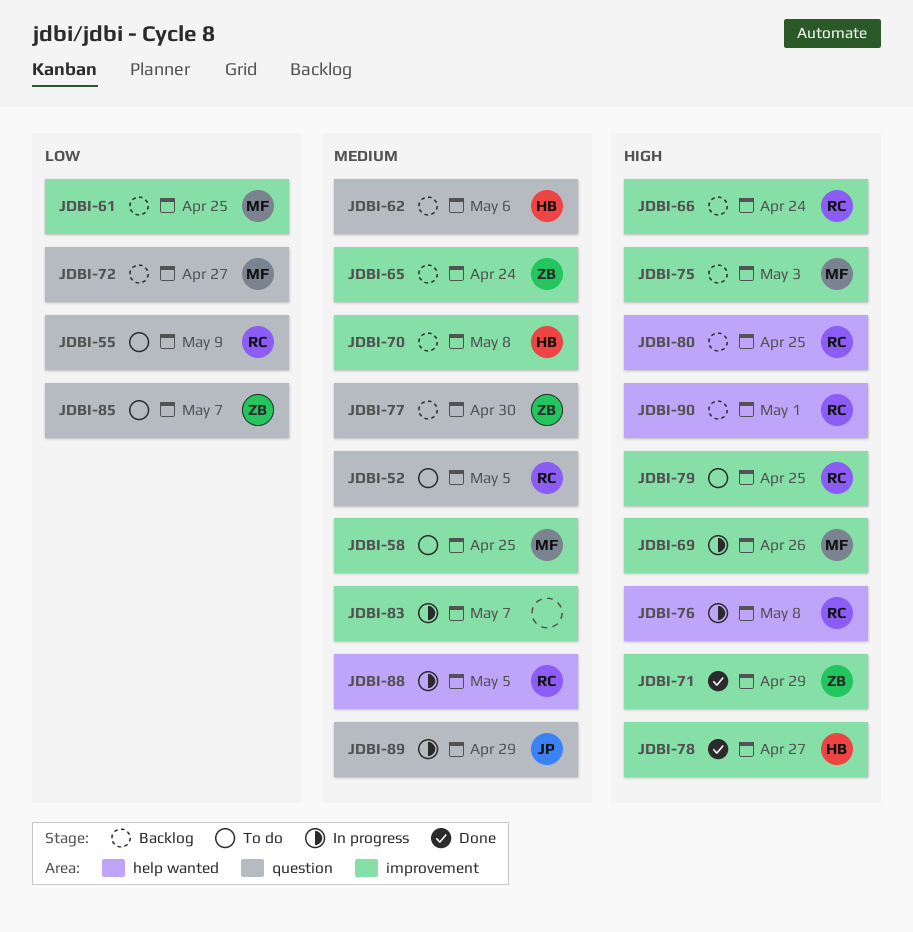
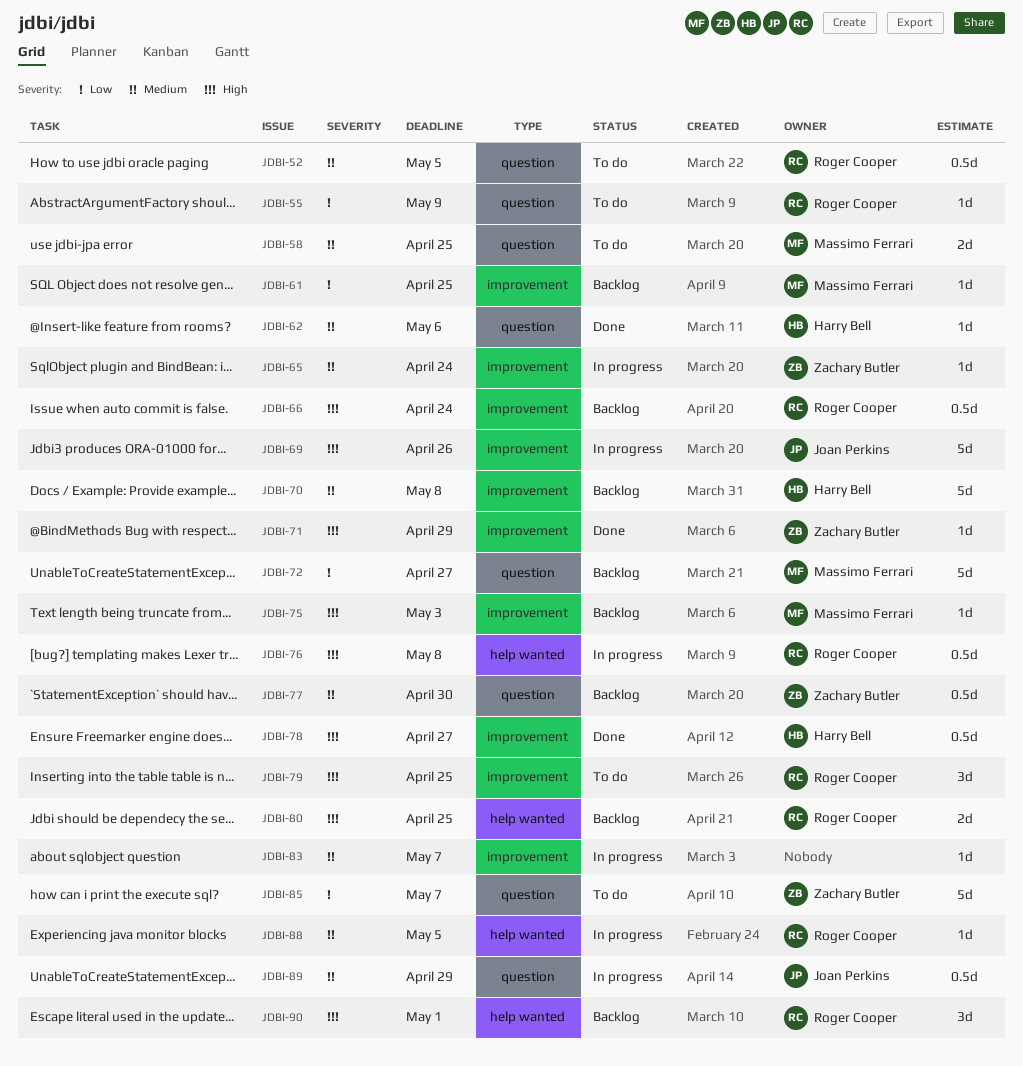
JDBI-58, label: improvement -> question
JDBI-62, status: Backlog -> Done
JDBI-65, status: Backlog -> In progress
JDBI-69, owner: Massimo Ferrari -> Joan Perkins

